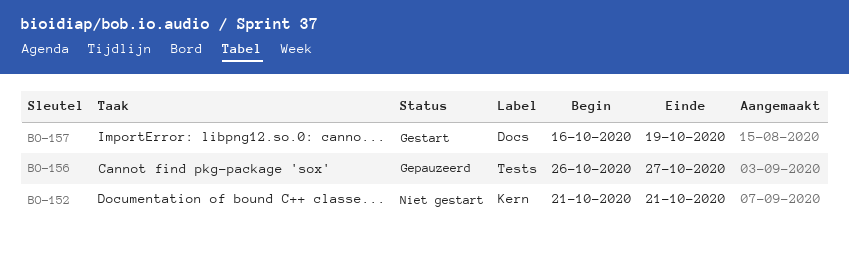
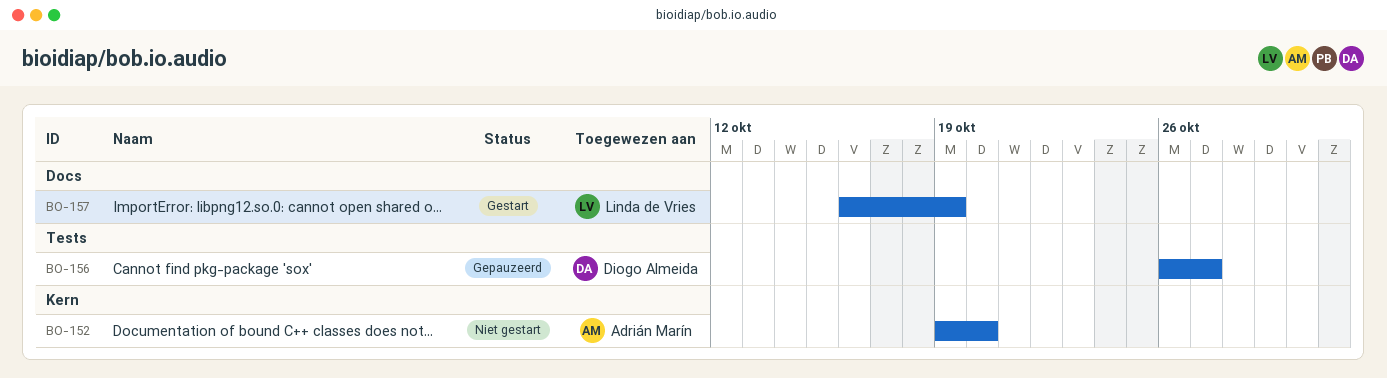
BO-152, start: Oct 21 -> Oct 19
BO-152, due: Oct 21 -> Oct 20

